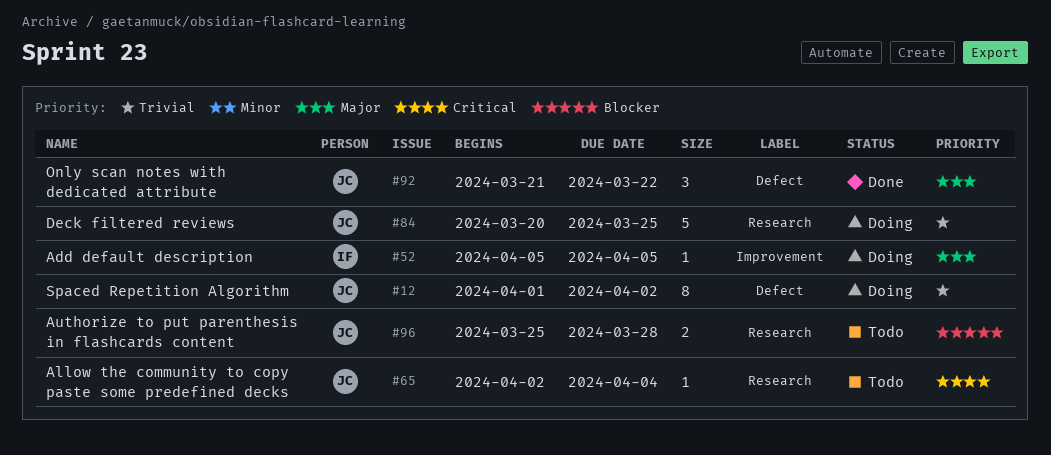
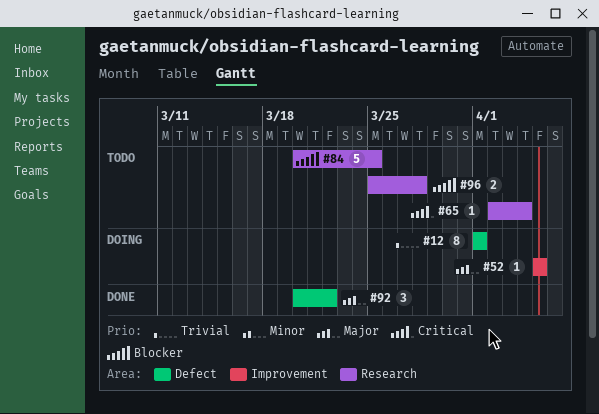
#12, due: Apr 2 -> Apr 1
#84, status: Doing -> Todo
#84, priority: Trivial -> Blocker
#92, start: Mar 21 -> Mar 20

